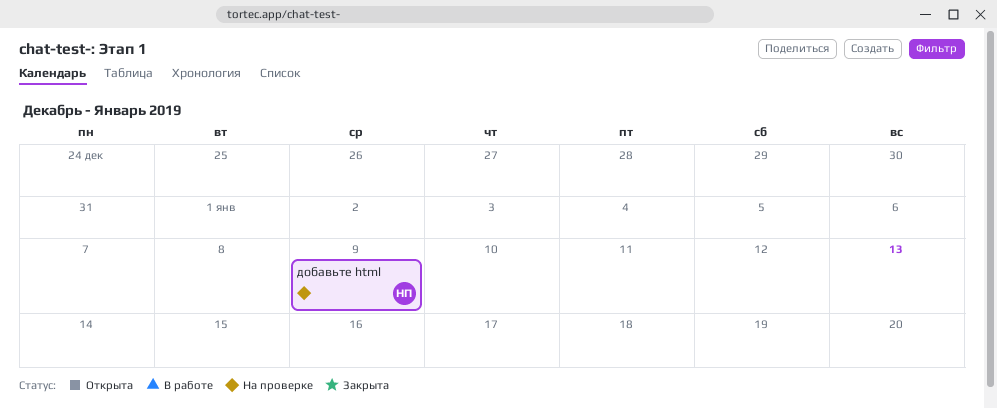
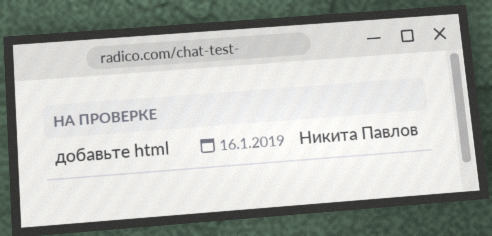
добавьте html, due: Jan 9 -> Jan 16

